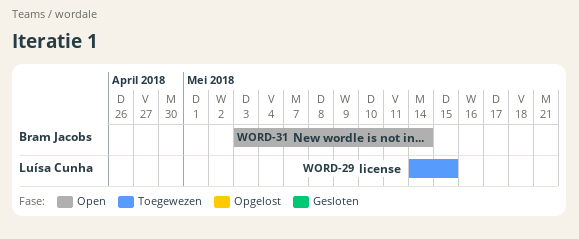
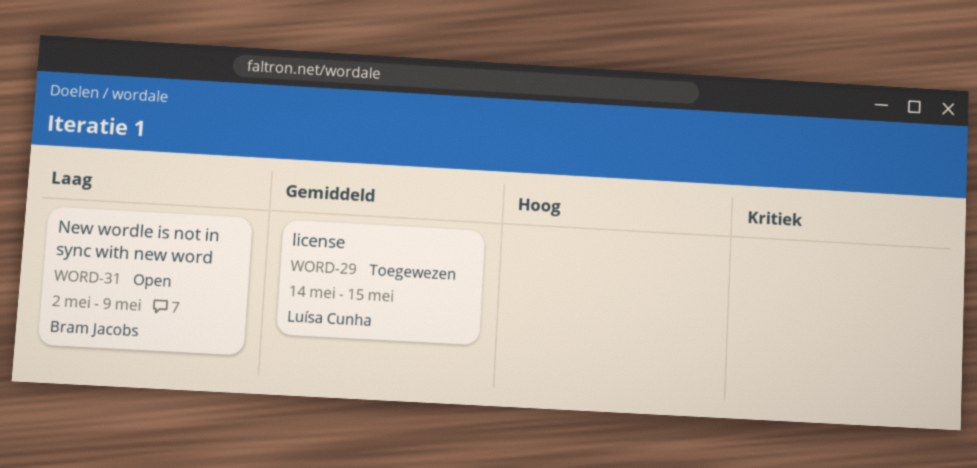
WORD-31, start: May 3 -> May 2
WORD-31, due: May 14 -> May 9

